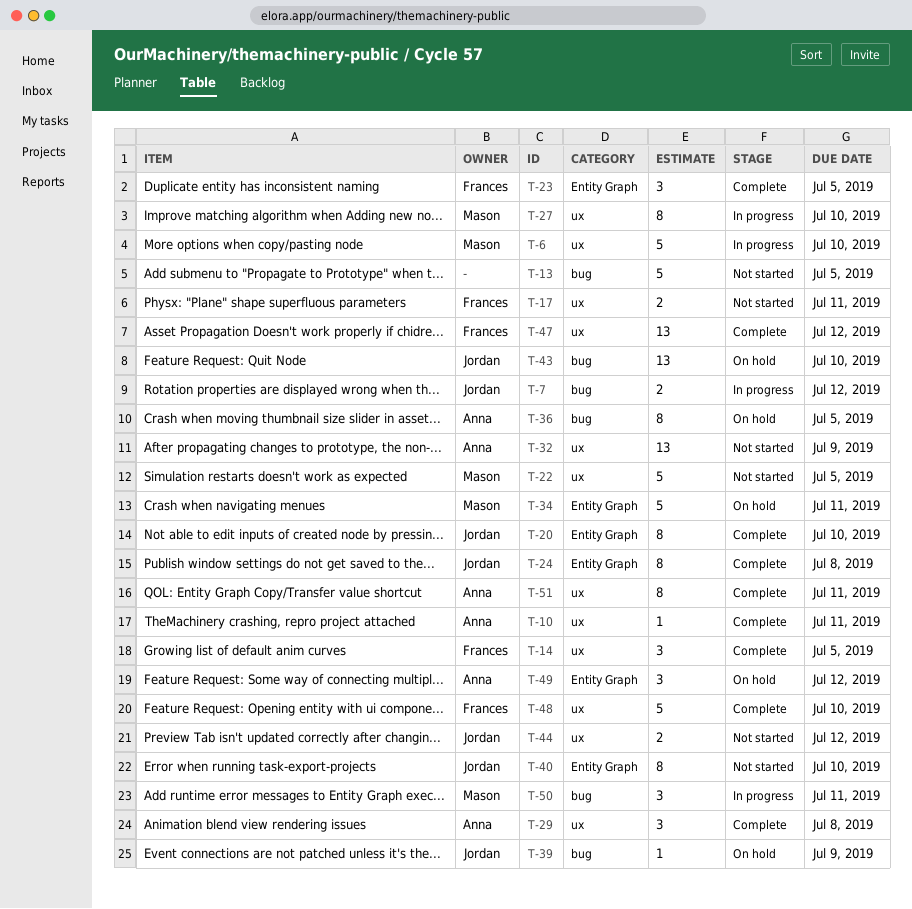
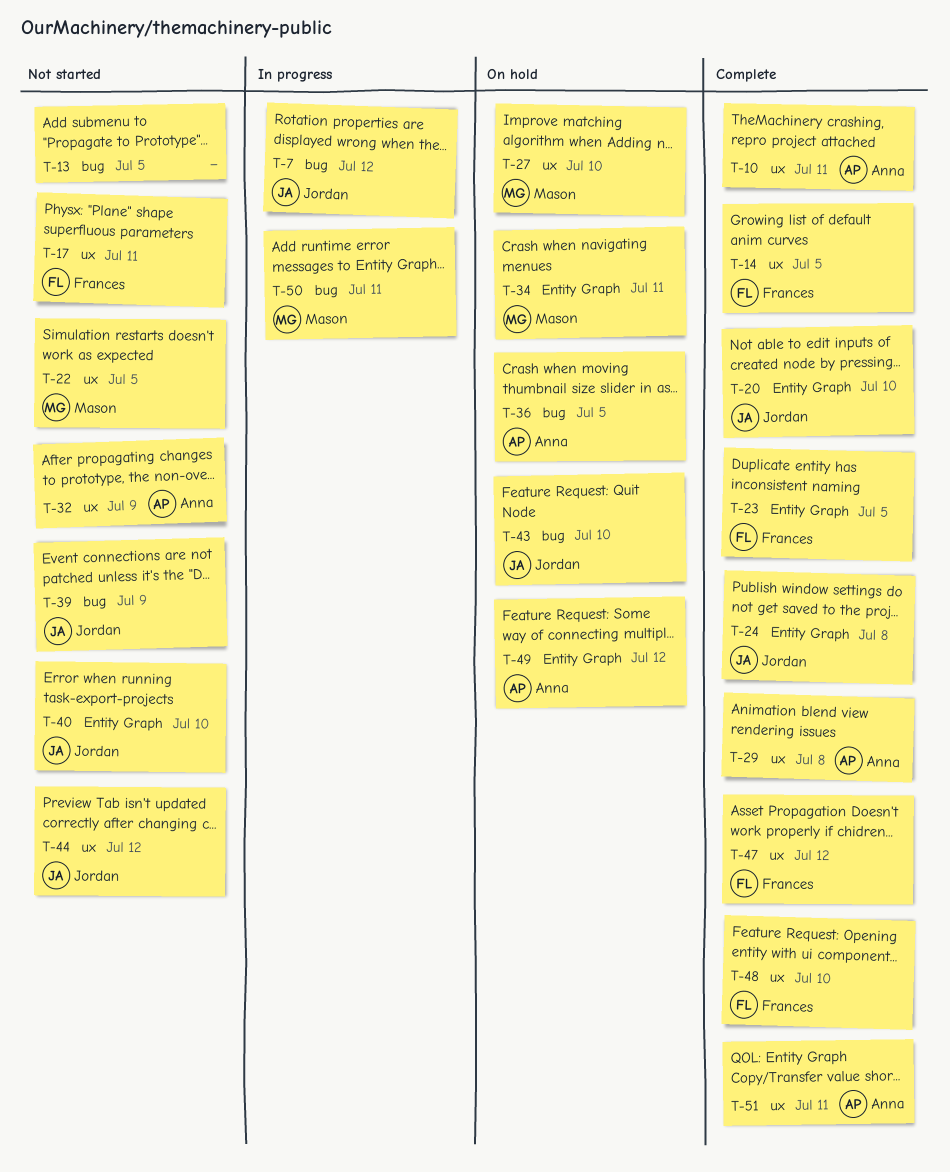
T-6: present -> none
T-27, status: In progress -> On hold
T-39, status: On hold -> Not started

